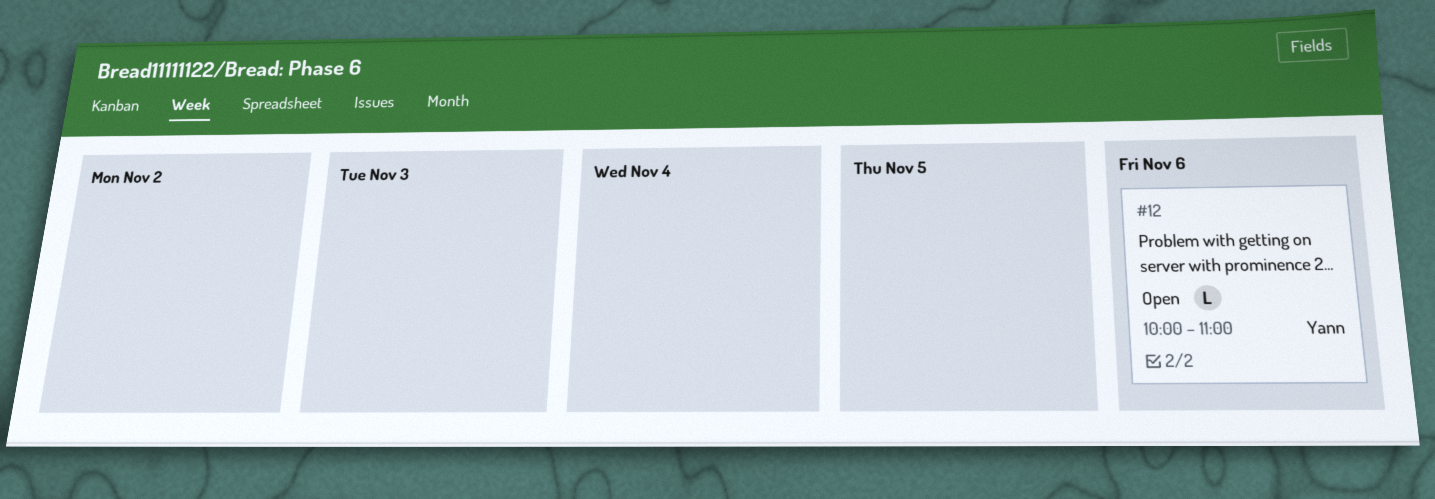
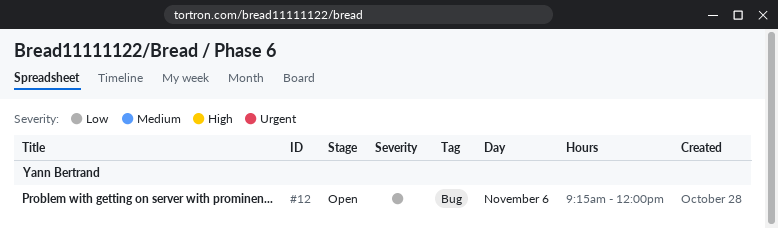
#12, begins: 10:00 -> 09:15
#12, ends: 11:00 -> 12:00

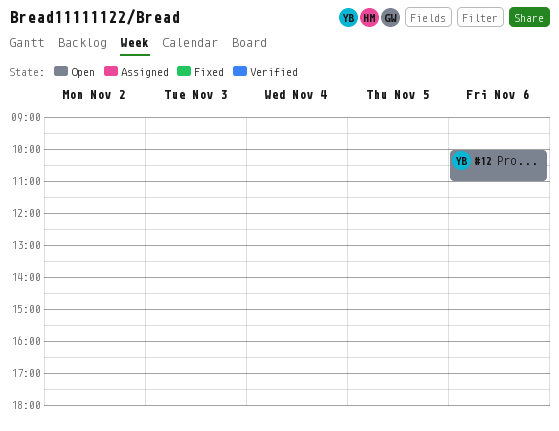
#12, begins: 09:15 -> 10:00
#12, ends: 12:00 -> 11:00

